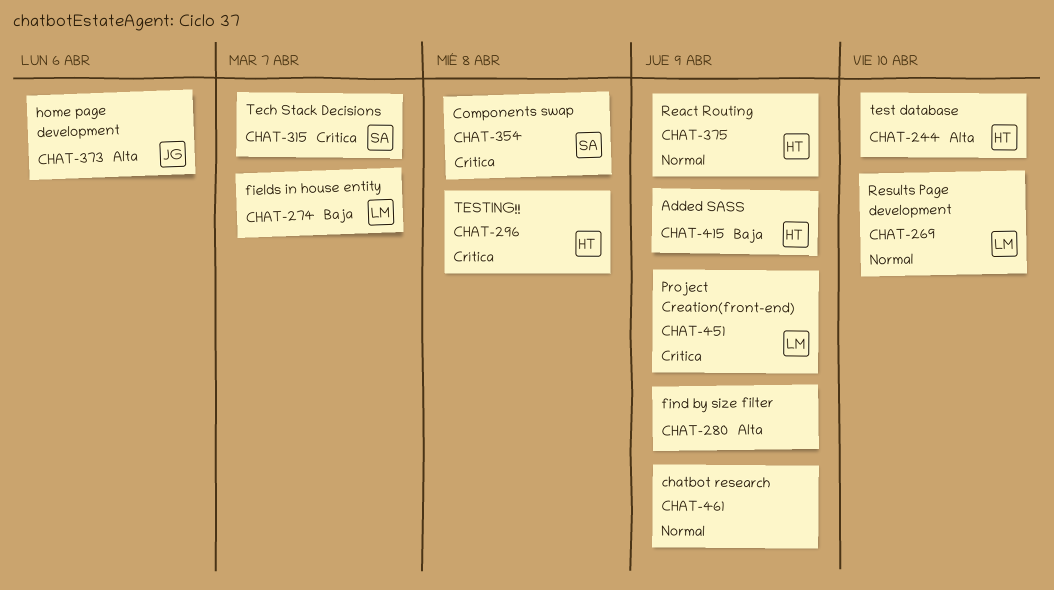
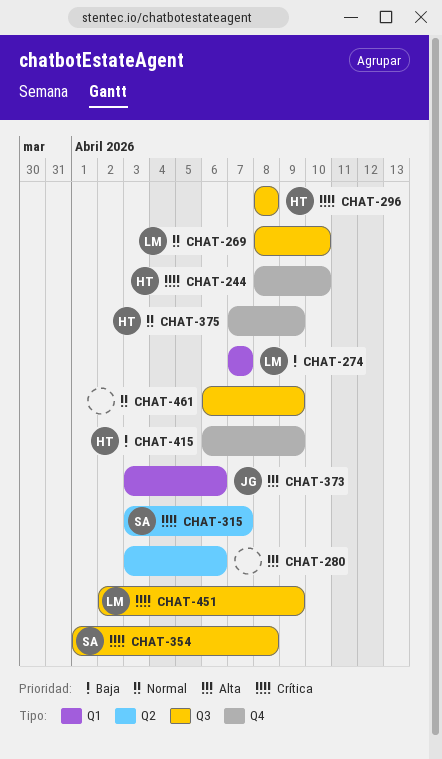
CHAT-244, priority: Alta -> Crítica
CHAT-280, due: Apr 9 -> Apr 6

